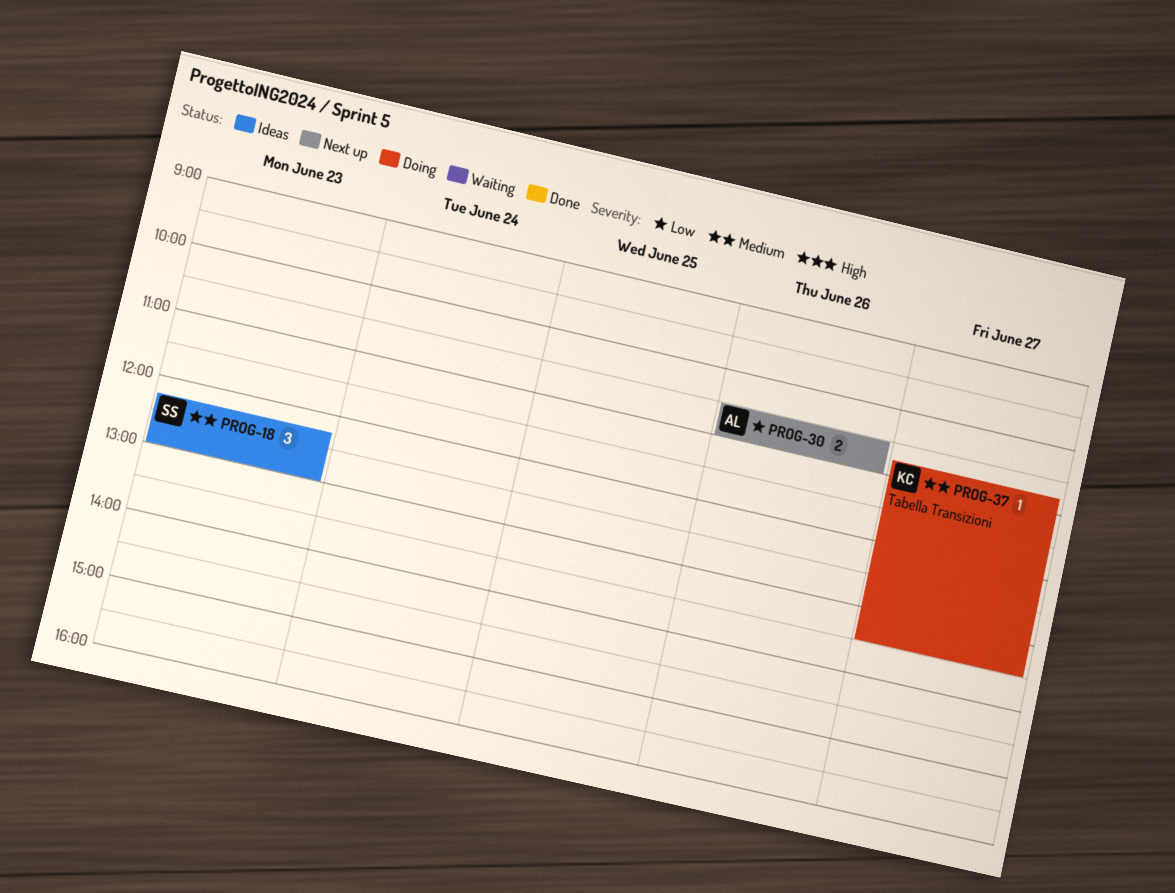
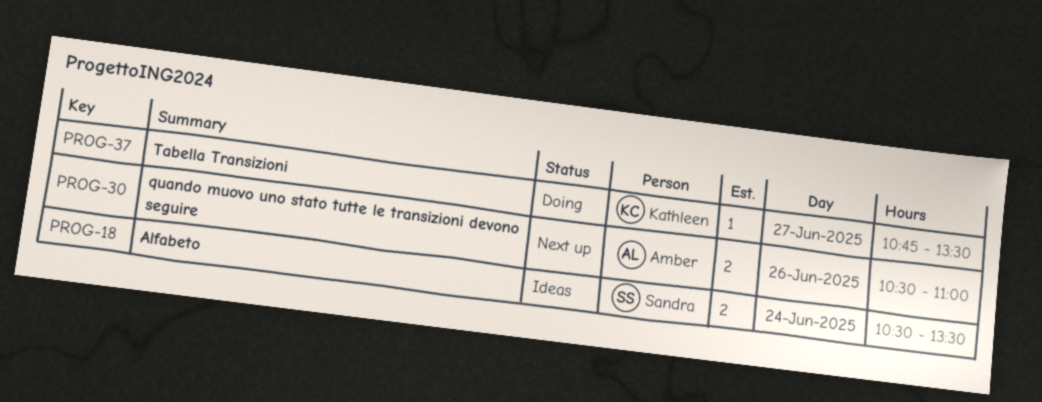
PROG-18, estimate: 3 -> 2
PROG-18, day: Jun 23 -> Jun 24
PROG-18, begins: 12:15 -> 10:30
PROG-18, ends: 13:00 -> 13:30

